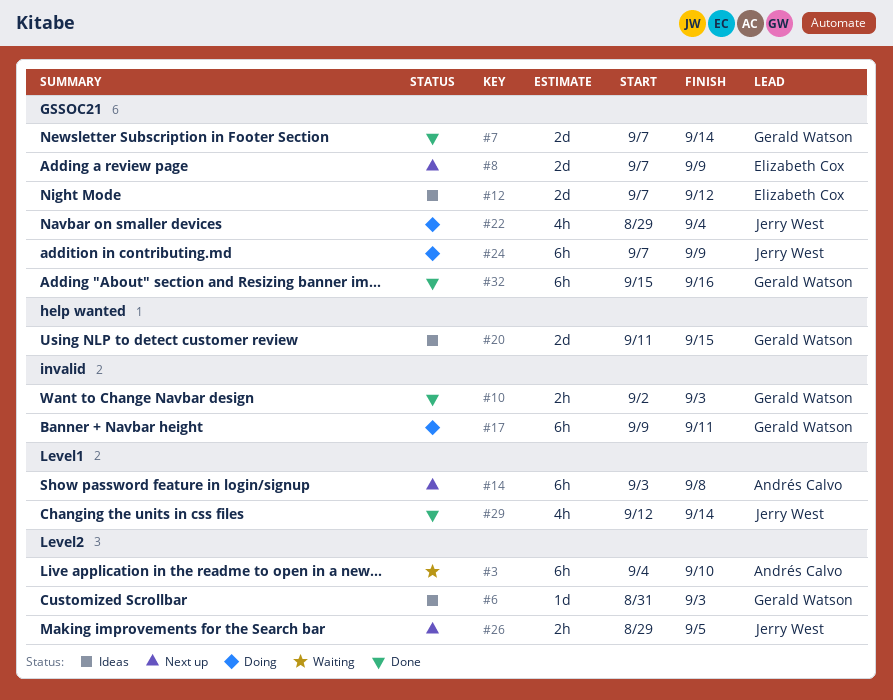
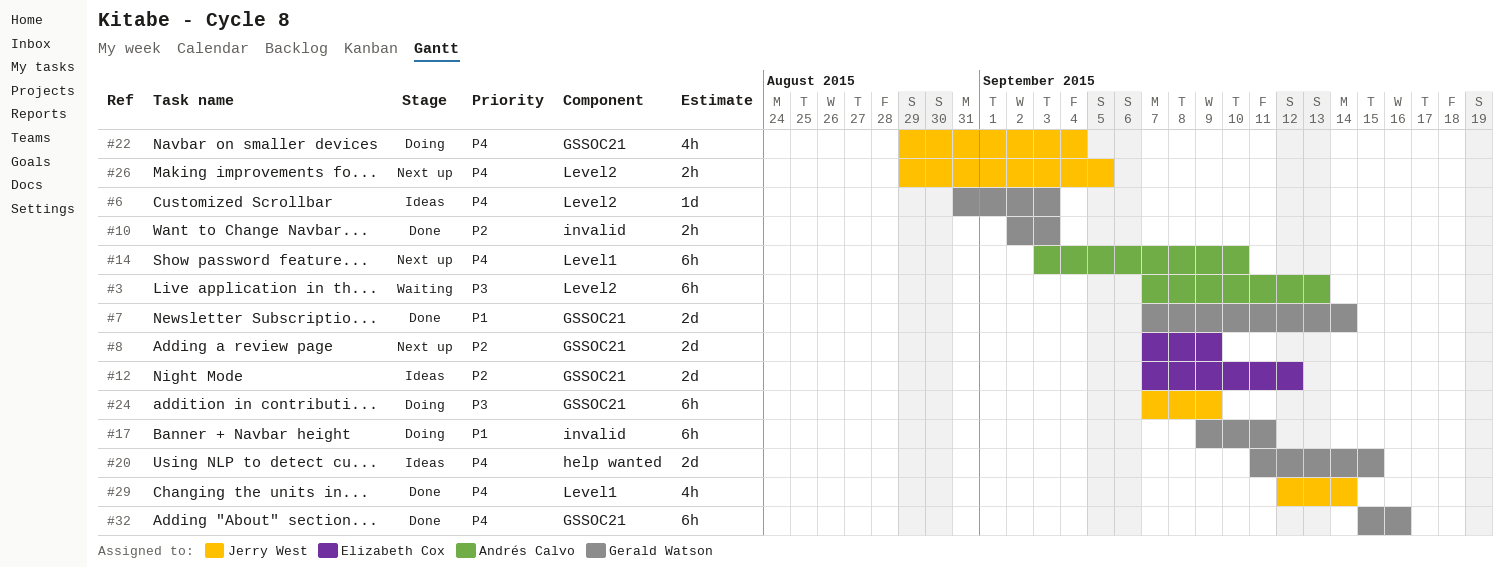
#3, start: Sep 4 -> Sep 7
#3, due: Sep 10 -> Sep 13
#14, due: Sep 8 -> Sep 10

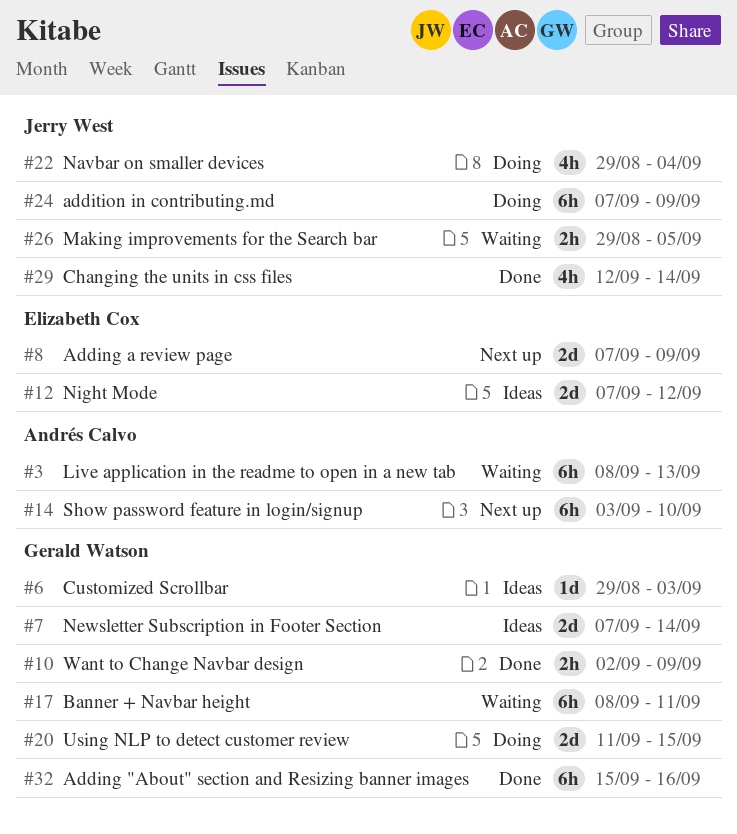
#3, start: Sep 7 -> Sep 8
#6, start: Aug 31 -> Aug 29
#7, status: Done -> Ideas
#10, due: Sep 3 -> Sep 9
#17, status: Doing -> Waiting
#17, start: Sep 9 -> Sep 8
#20, status: Ideas -> Doing
#26, status: Next up -> Waiting

